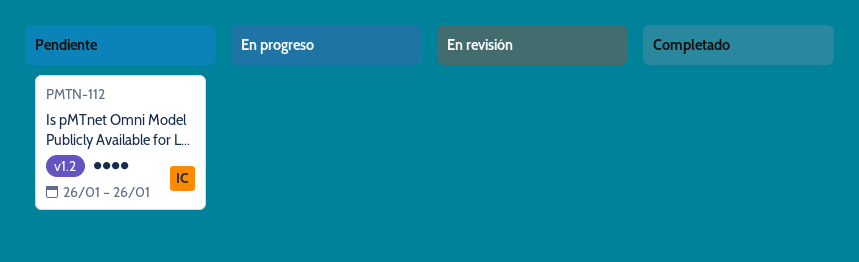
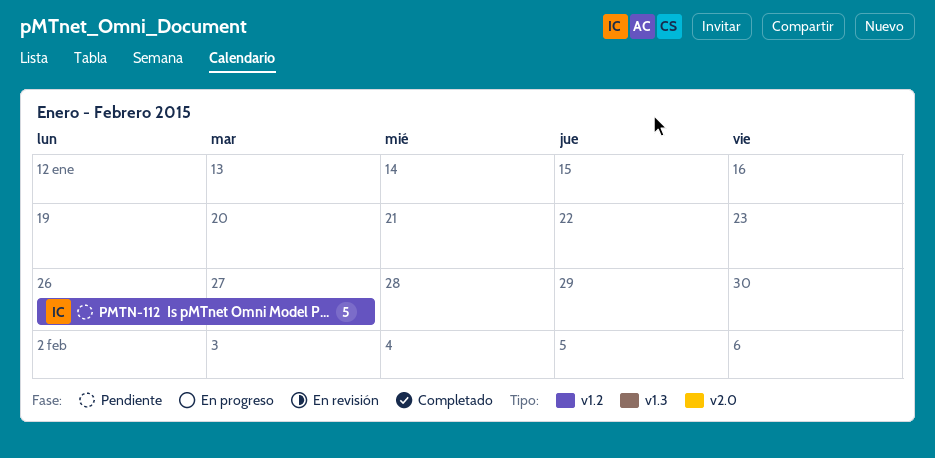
PMTN-112, estimate: 4 -> 5
PMTN-112, due: Jan 26 -> Jan 27

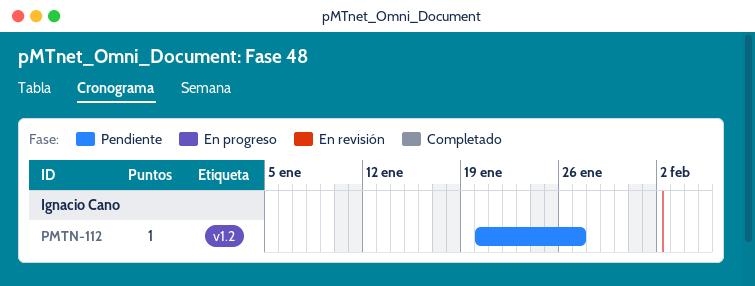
PMTN-112, estimate: 5 -> 1
PMTN-112, start: Jan 26 -> Jan 20

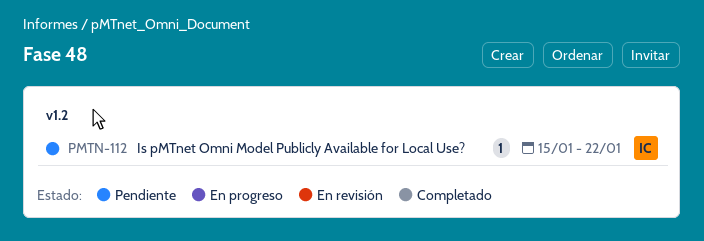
PMTN-112, start: Jan 20 -> Jan 15
PMTN-112, due: Jan 27 -> Jan 22

